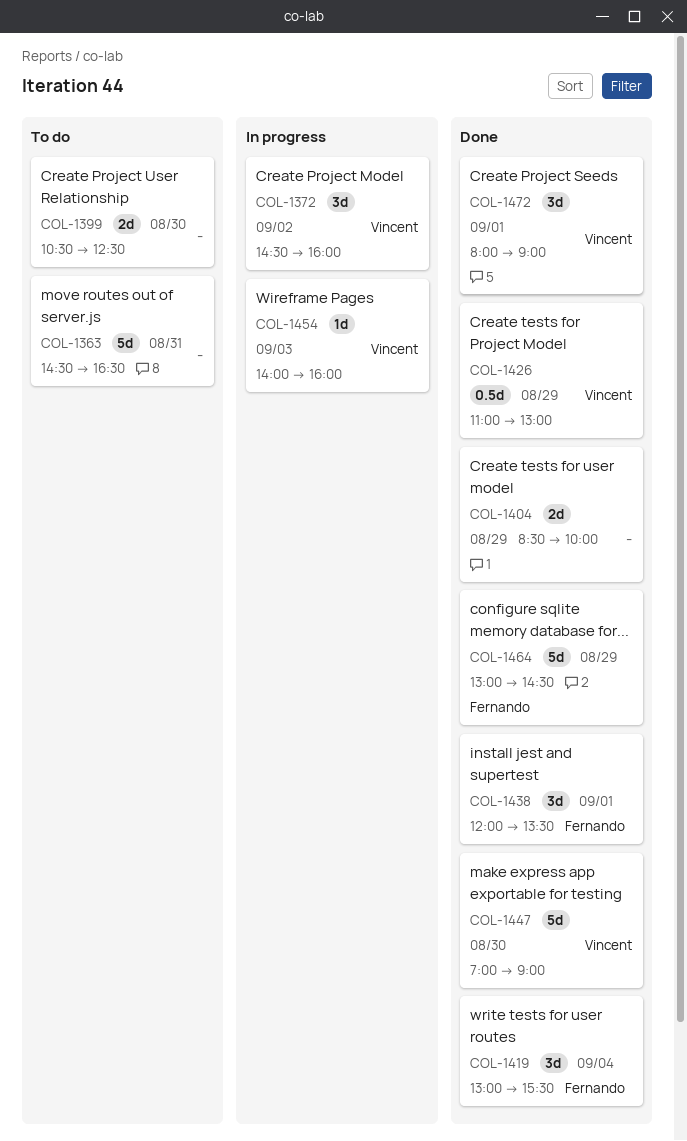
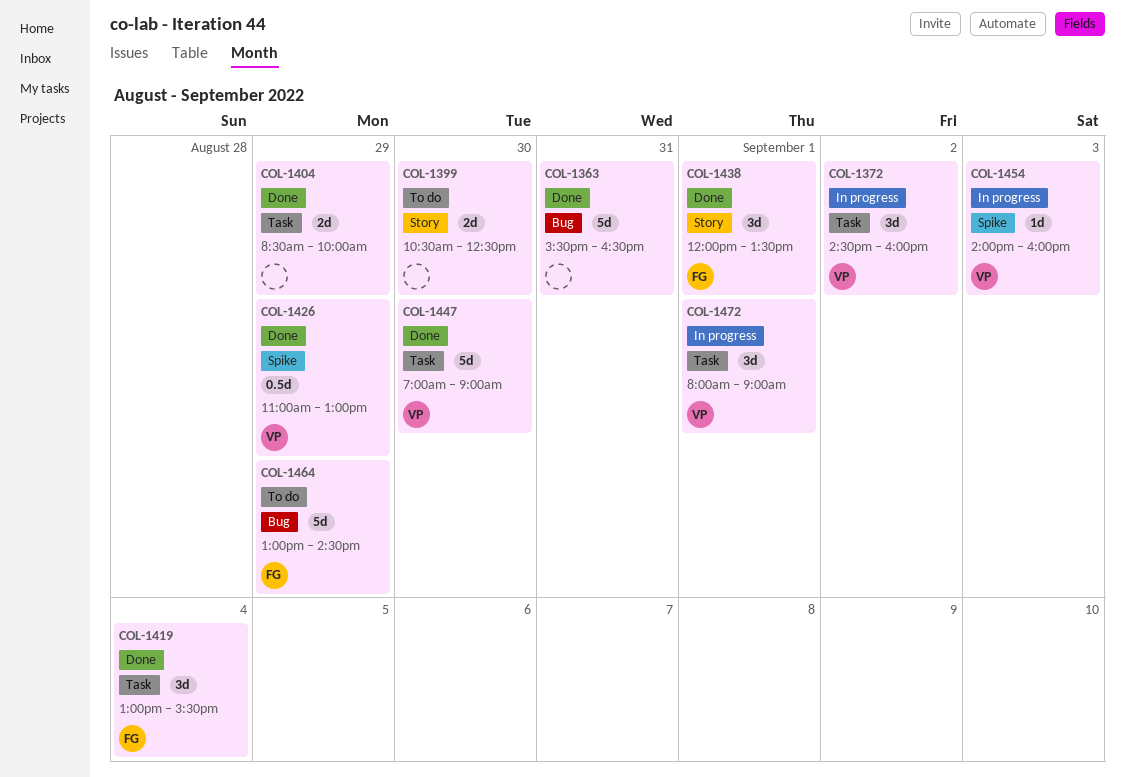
COL-1363, status: To do -> Done
COL-1363, begins: 14:30 -> 15:30
COL-1464, status: Done -> To do
COL-1472, status: Done -> In progress

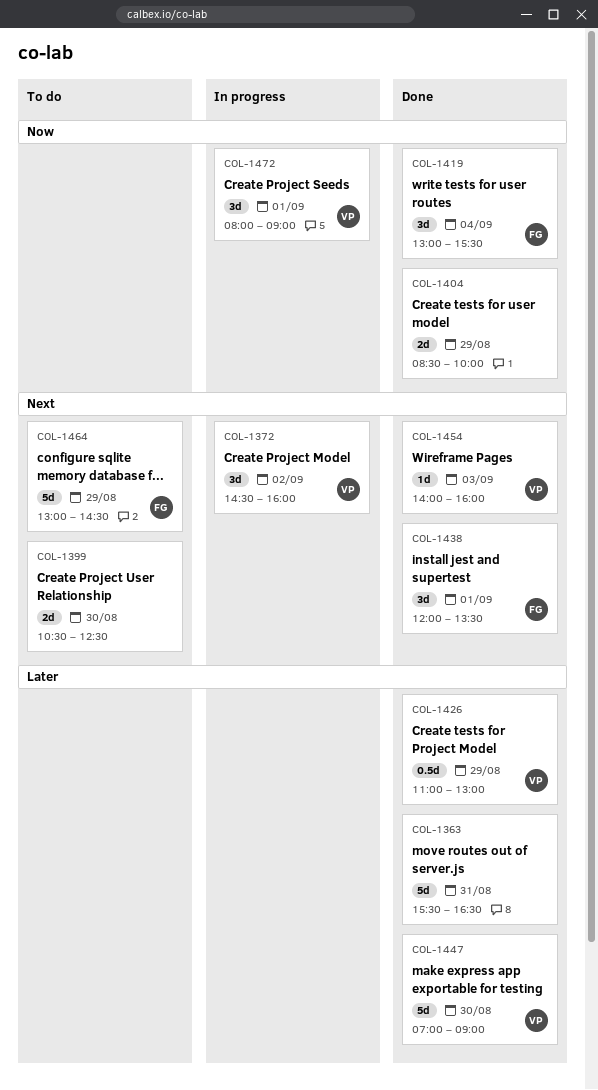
COL-1454, status: In progress -> Done

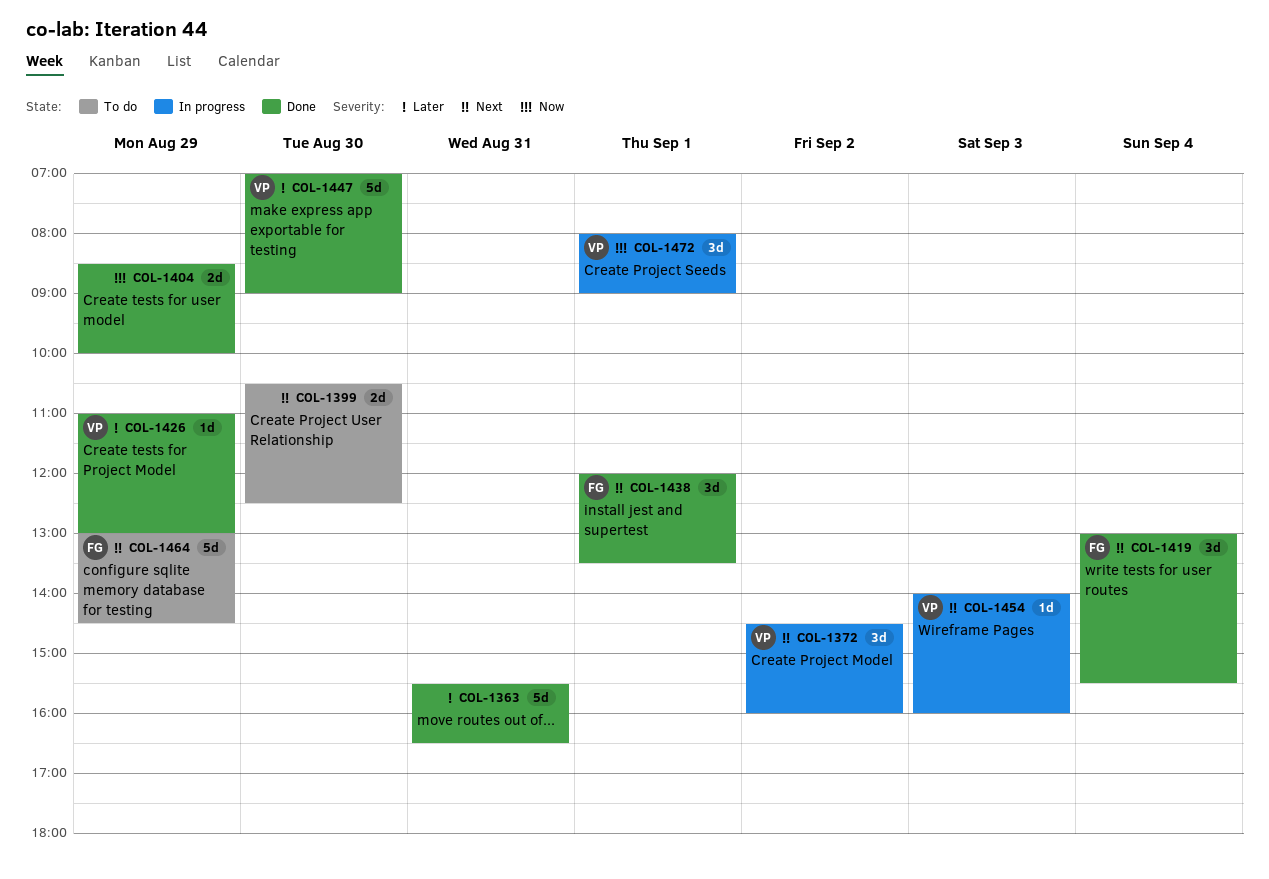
COL-1419, priority: Now -> Next
COL-1426, estimate: 0.5d -> 1d
COL-1454, status: Done -> In progress

